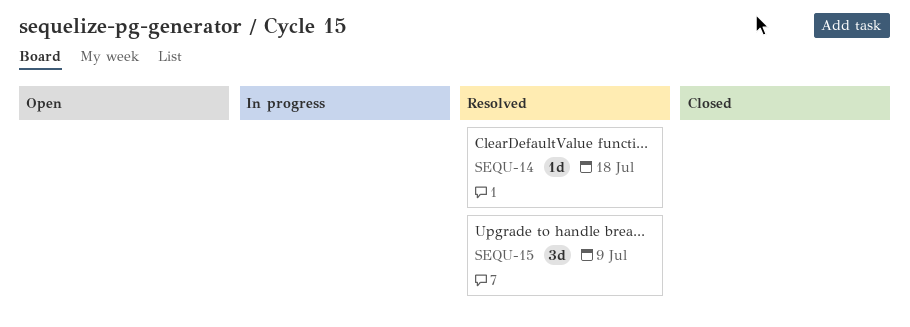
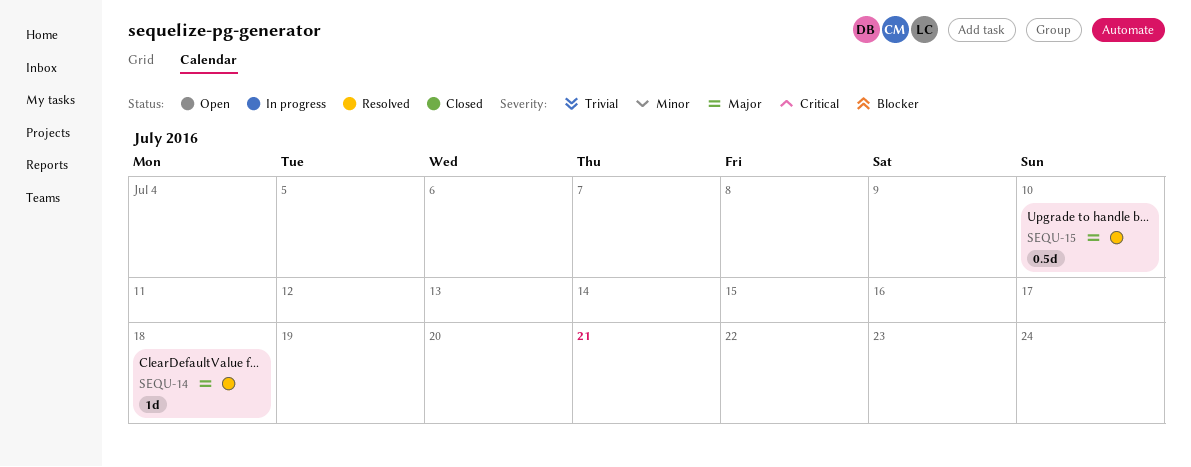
SEQU-15, estimate: 3d -> 0.5d
SEQU-15, due: Jul 9 -> Jul 10

